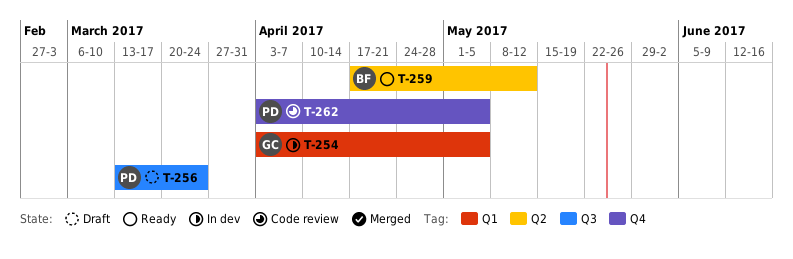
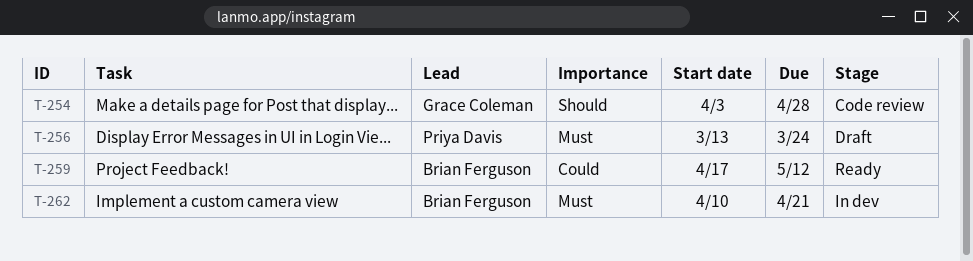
T-254, status: In dev -> Code review
T-254, due: May 5 -> Apr 28
T-262, status: Code review -> In dev
T-262, owner: Priya Davis -> Brian Ferguson
T-262, start: Apr 3 -> Apr 10
T-262, due: May 5 -> Apr 21

